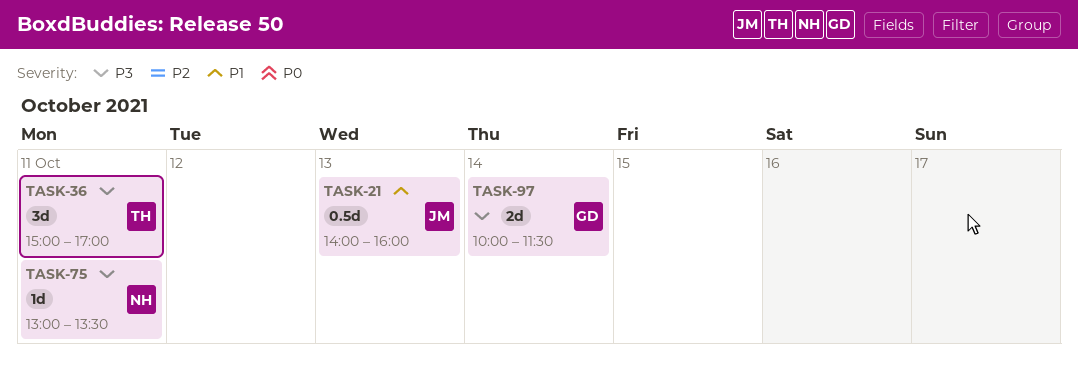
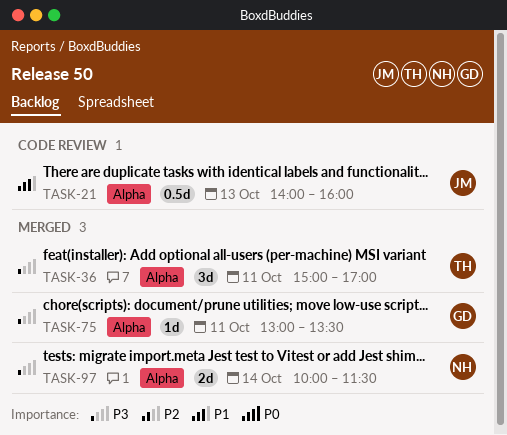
TASK-75, owner: NH -> GD
TASK-97, owner: GD -> NH

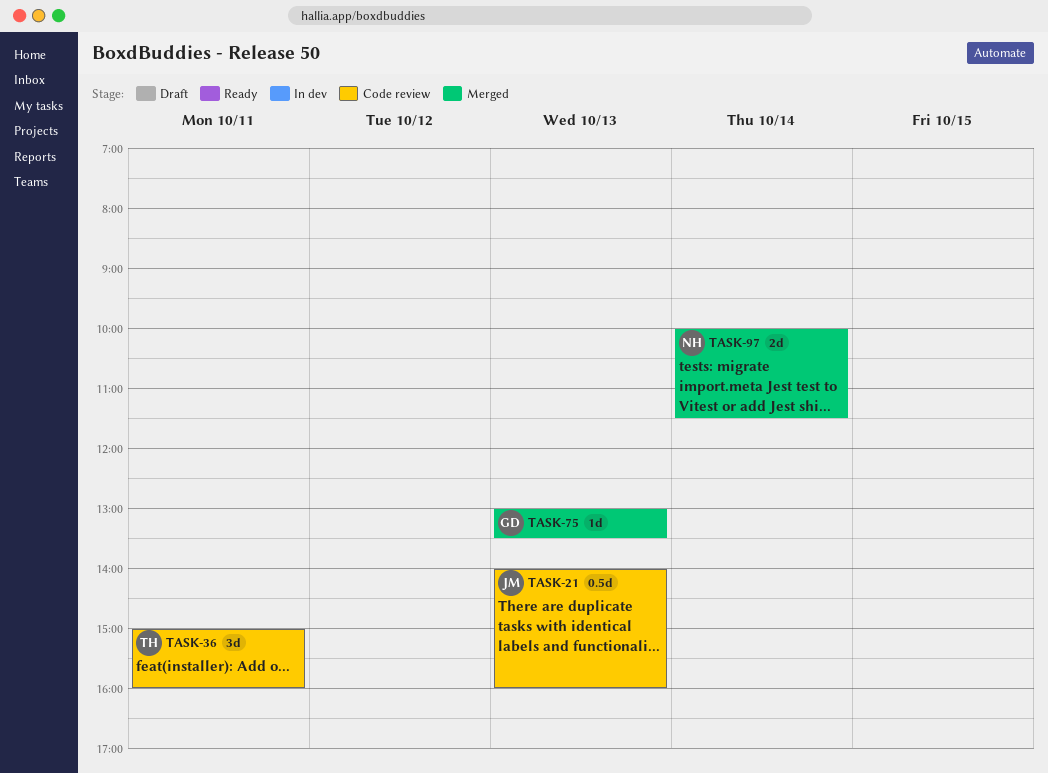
TASK-36, status: Merged -> Code review
TASK-36, ends: 17:00 -> 16:00
TASK-75, day: Oct 11 -> Oct 13

